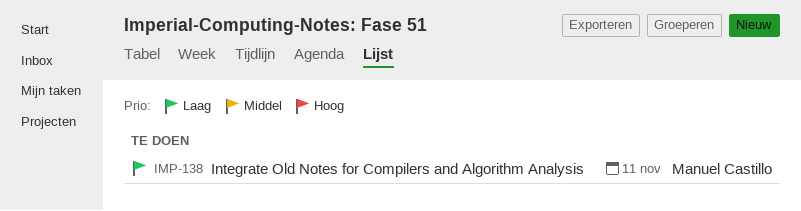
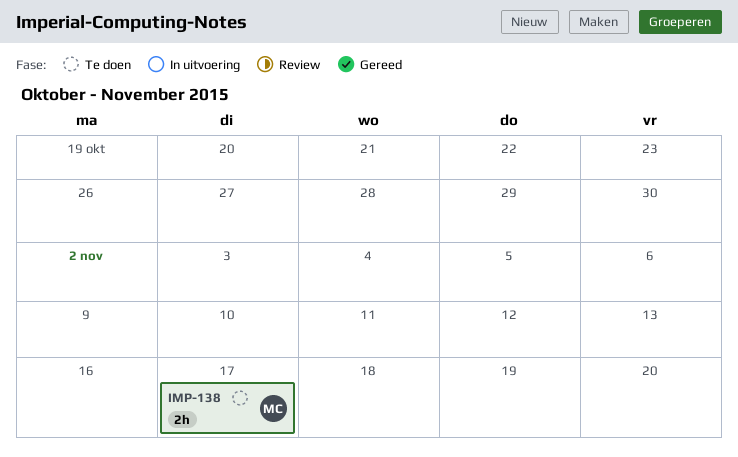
IMP-138, due: Nov 11 -> Nov 17

